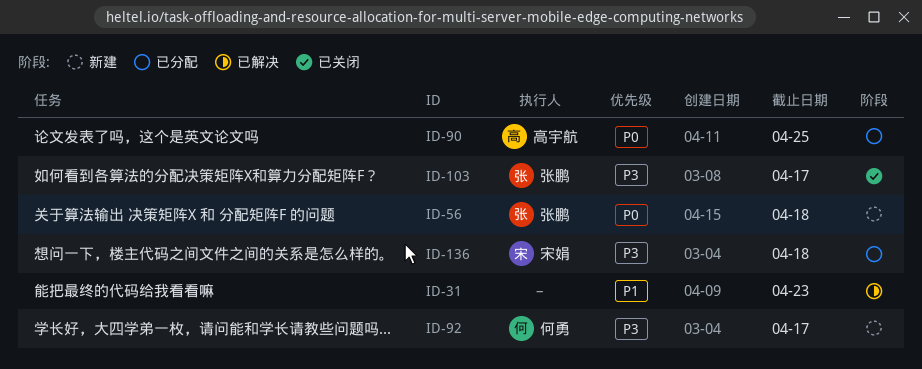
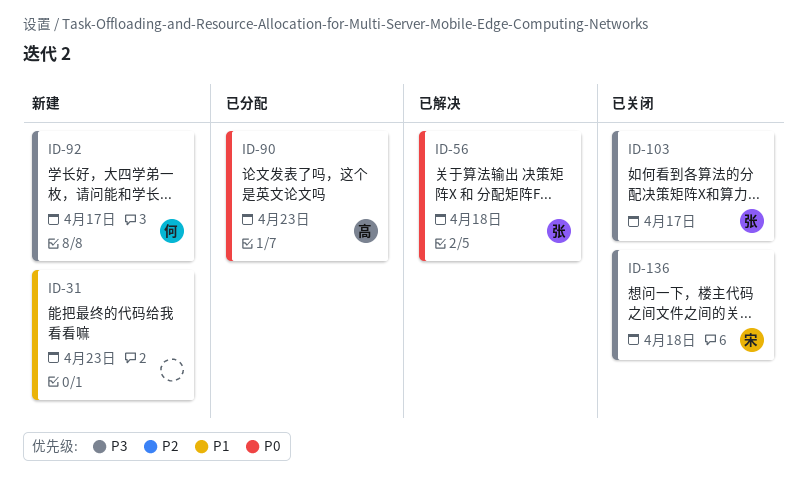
ID-31, status: 已解决 -> 新建
ID-56, status: 新建 -> 已解决
ID-90, due: Apr 25 -> Apr 23
ID-136, status: 已分配 -> 已关闭

